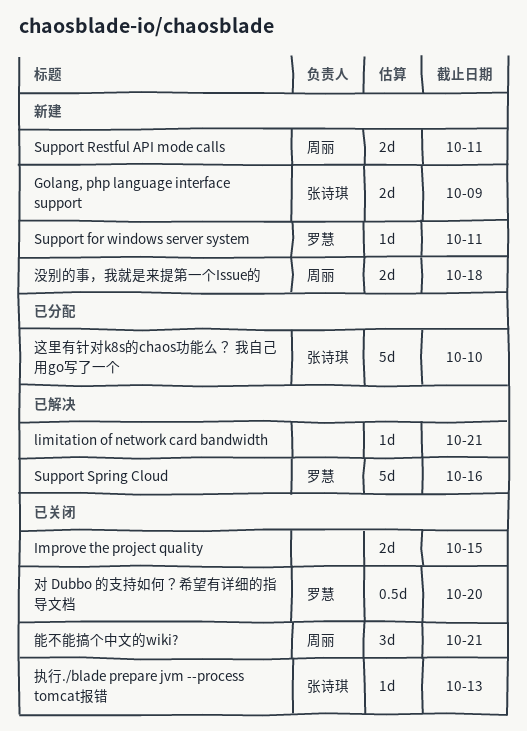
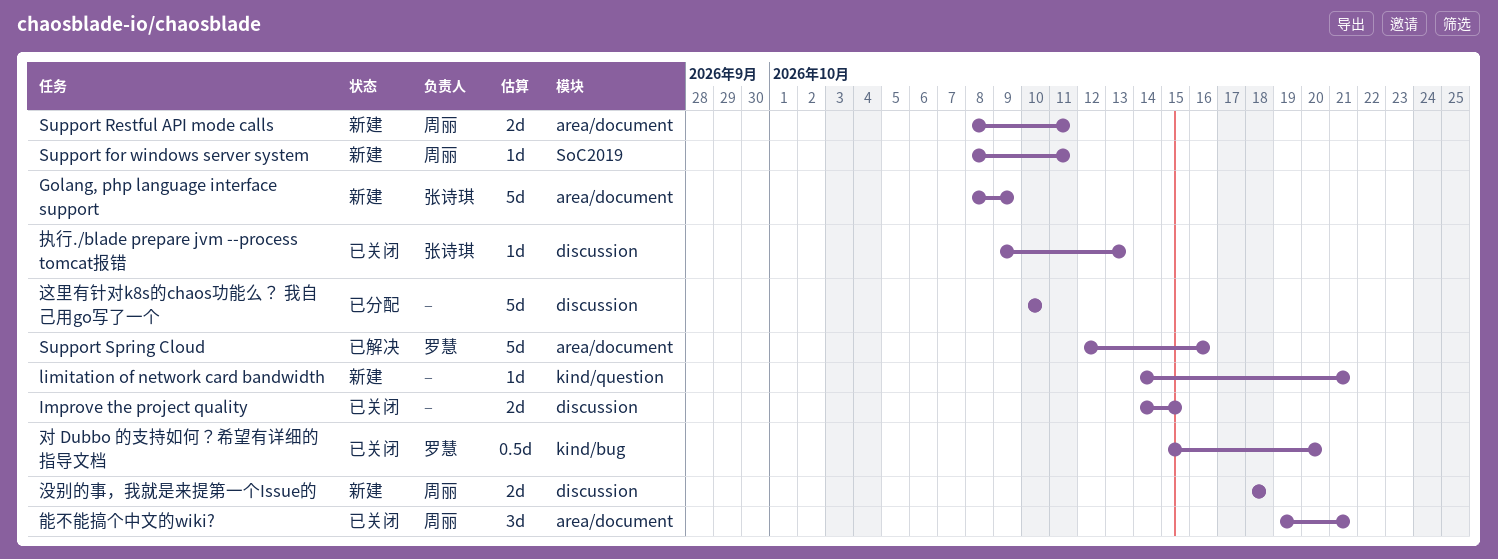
Golang, php language interface support, estimate: 2d -> 5d
limitation of network card bandwidth, status: 已解决 -> 新建
Support for windows server system, owner: 罗慧 -> 周丽
这里有针对k8s的chaos功能么？ 我自己用go写了一个, owner: 张诗琪 -> none

